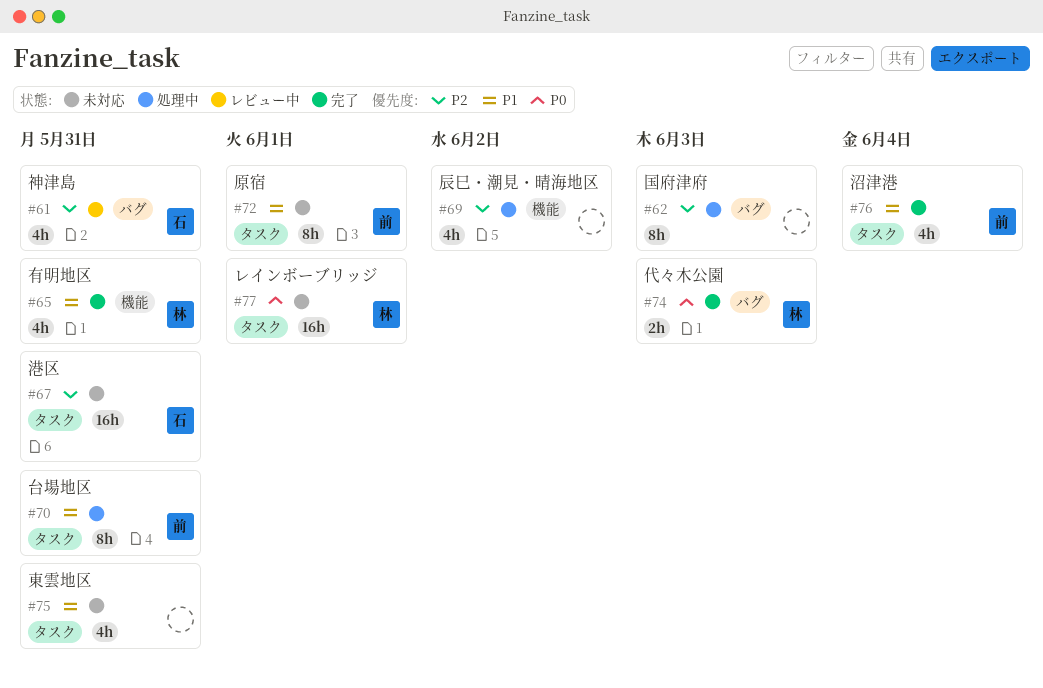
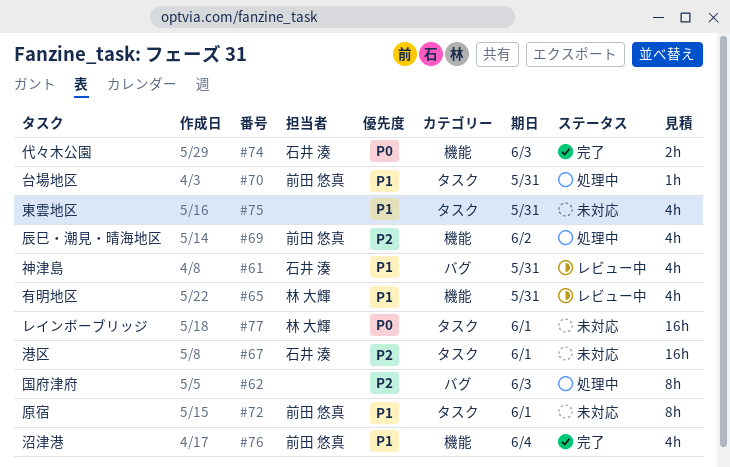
#61, priority: P2 -> P1
#65, status: 完了 -> レビュー中
#67, due: May 31 -> Jun 1
#69, owner: none -> 前田 悠真
#70, estimate: 8h -> 1h
#74, owner: 林 大輝 -> 石井 湊
#74, label: バグ -> 機能
#76, label: タスク -> 機能

